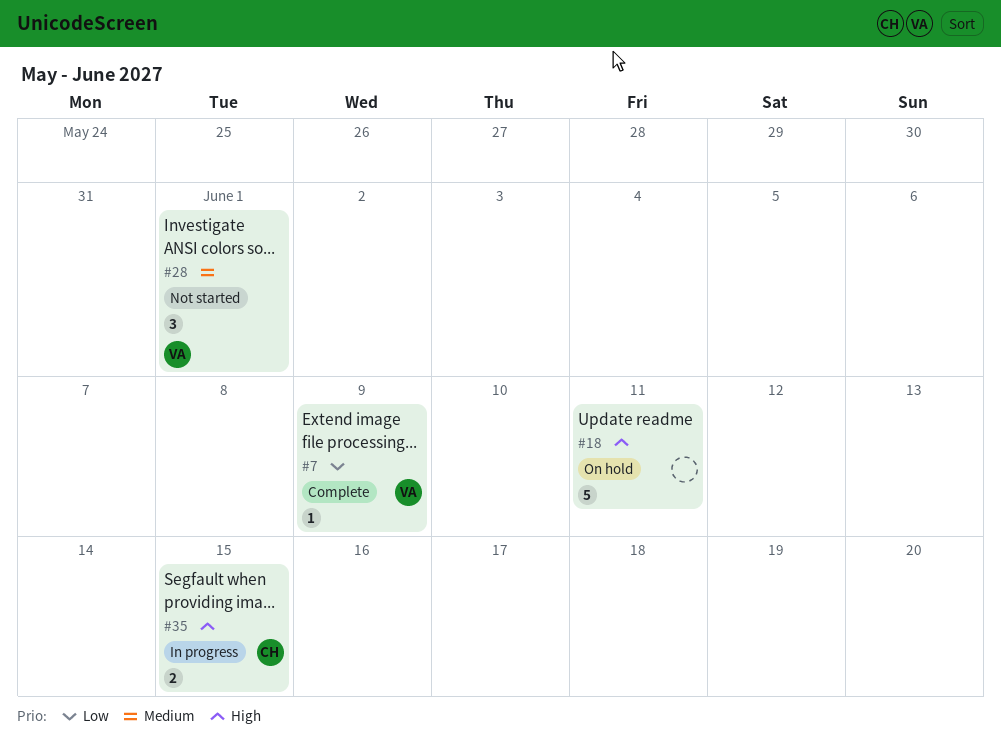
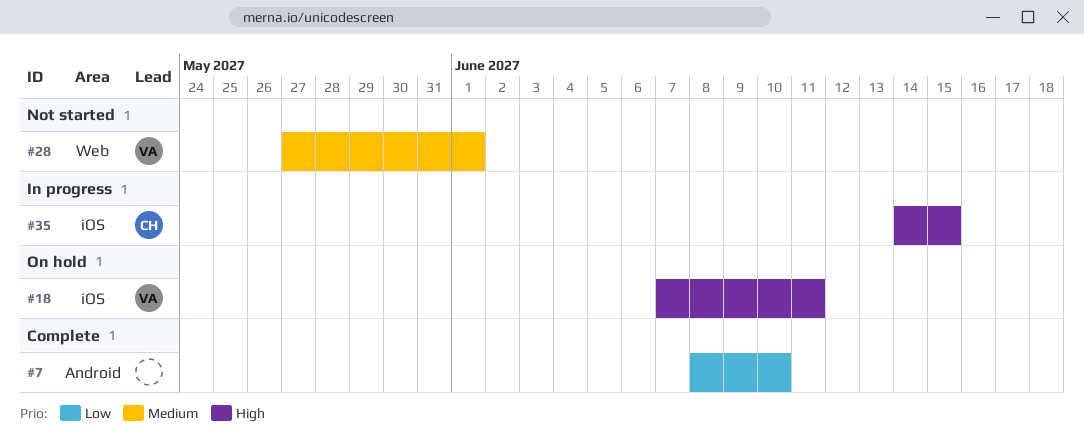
#7, owner: VA -> none
#7, due: Jun 9 -> Jun 10
#18, owner: none -> VA

